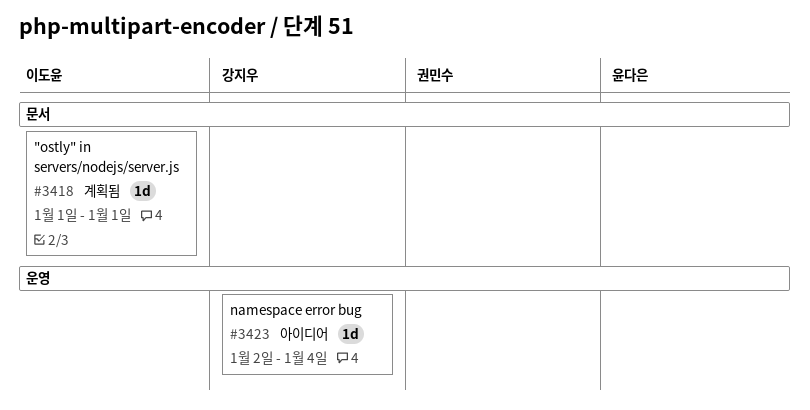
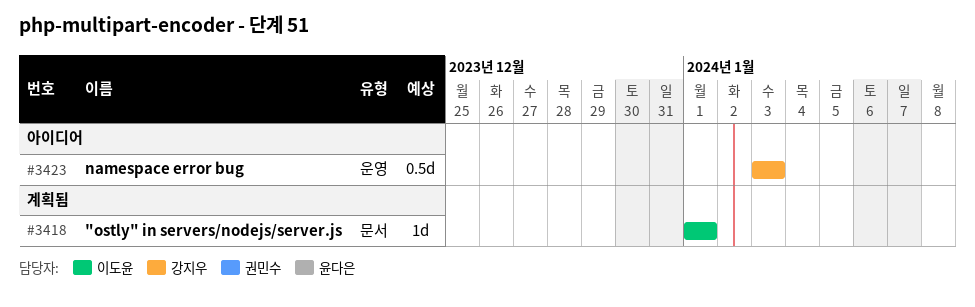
#3423, estimate: 1d -> 0.5d
#3423, start: Jan 2 -> Jan 3
#3423, due: Jan 4 -> Jan 3

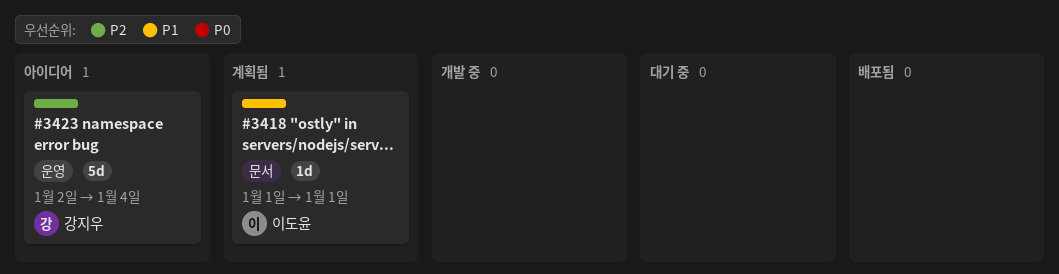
#3423, estimate: 0.5d -> 5d
#3423, start: Jan 3 -> Jan 2
#3423, due: Jan 3 -> Jan 4

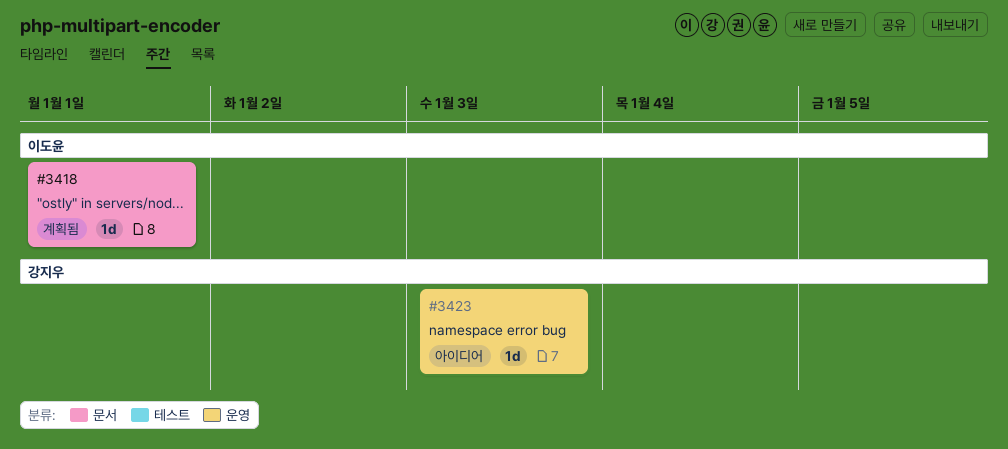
#3423, estimate: 5d -> 1d
#3423, due: Jan 4 -> Jan 3

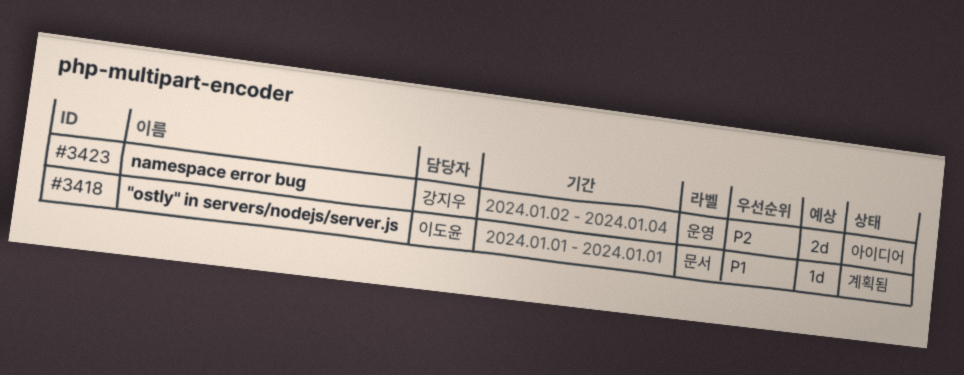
#3423, estimate: 1d -> 2d
#3423, due: Jan 3 -> Jan 4

